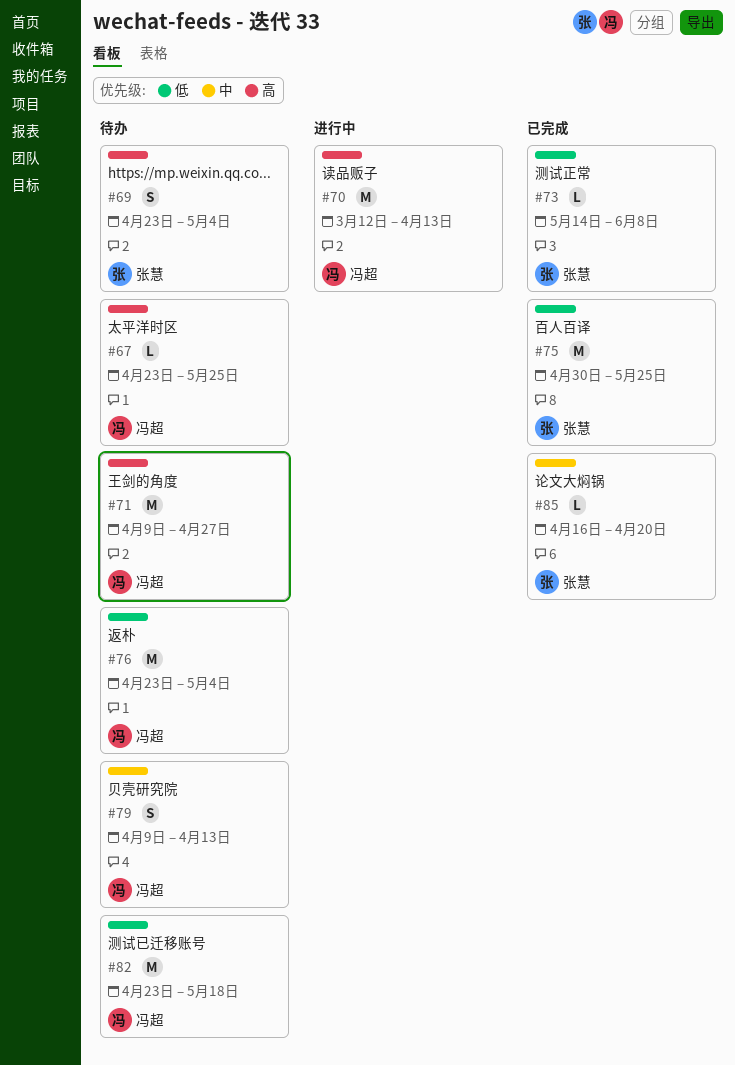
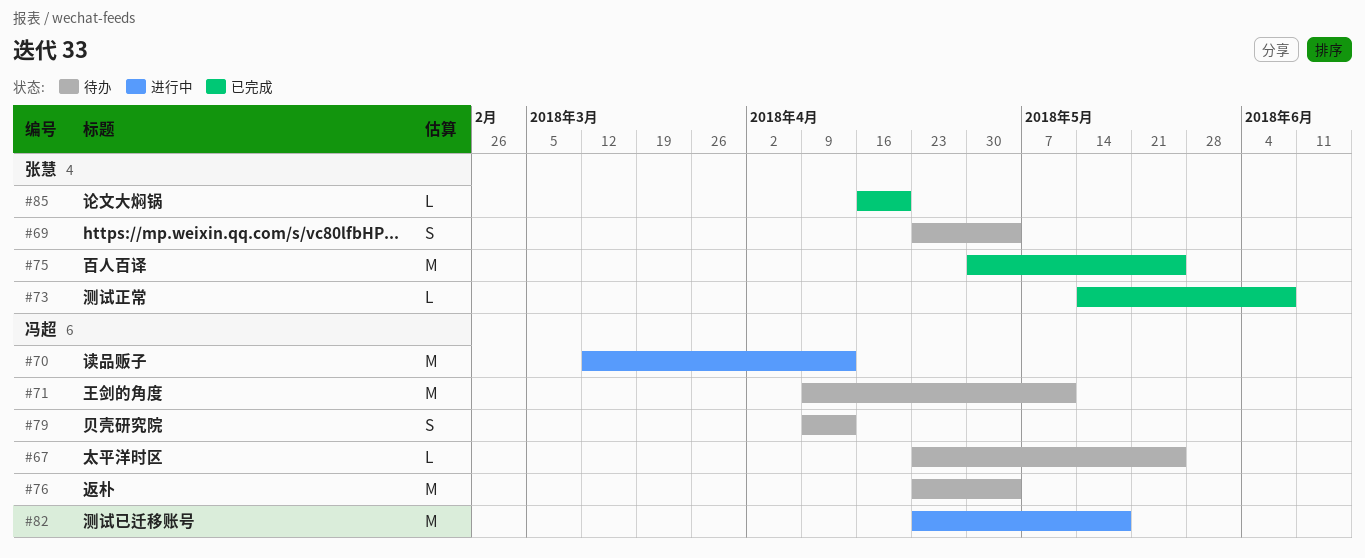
#71, due: Apr 27 -> May 11
#82, status: 待办 -> 进行中

